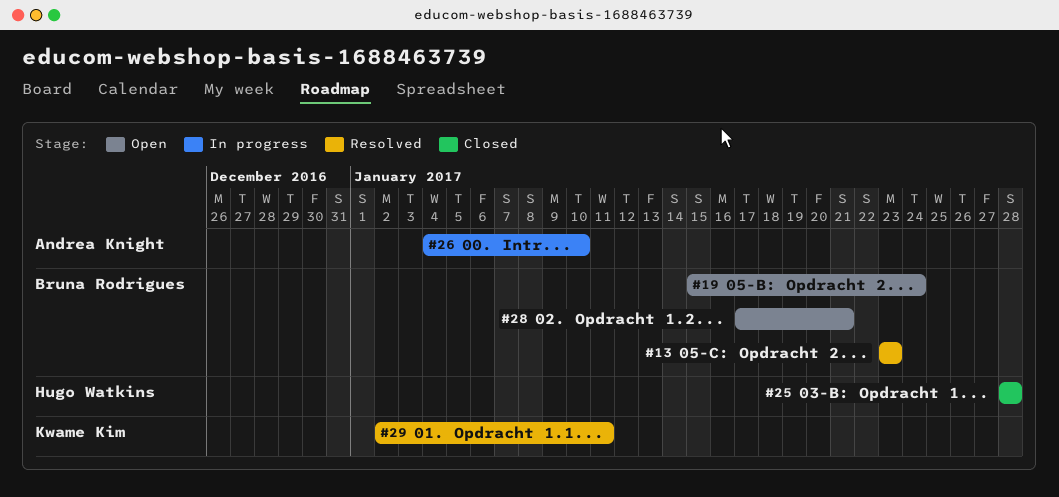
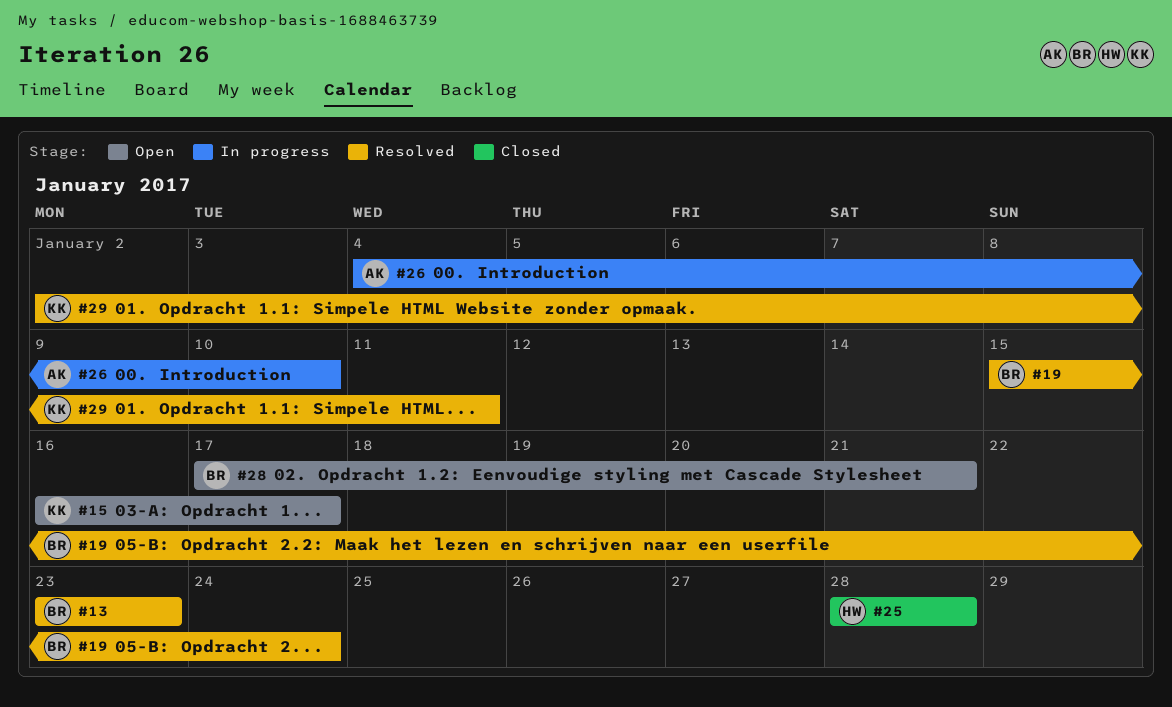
#15: none -> present
#19, status: Open -> Resolved

